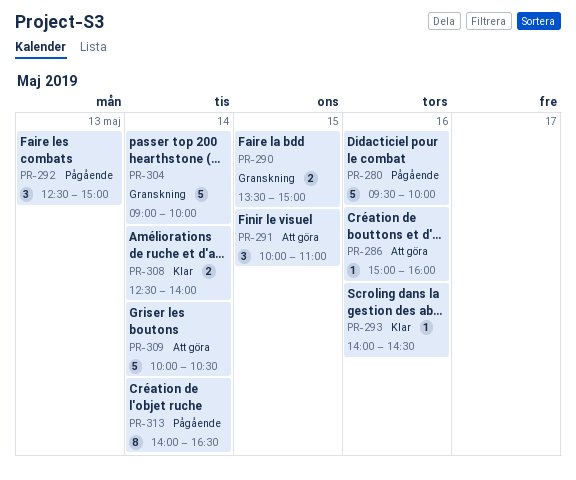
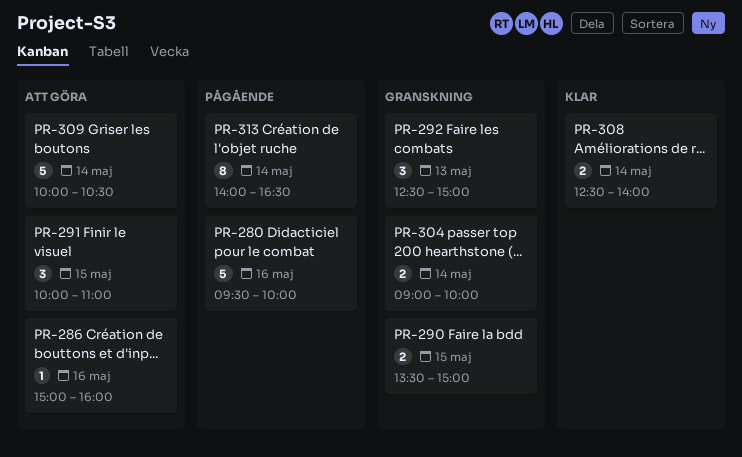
PR-292, status: Pågående -> Granskning
PR-293: present -> none
PR-304, estimate: 5 -> 2

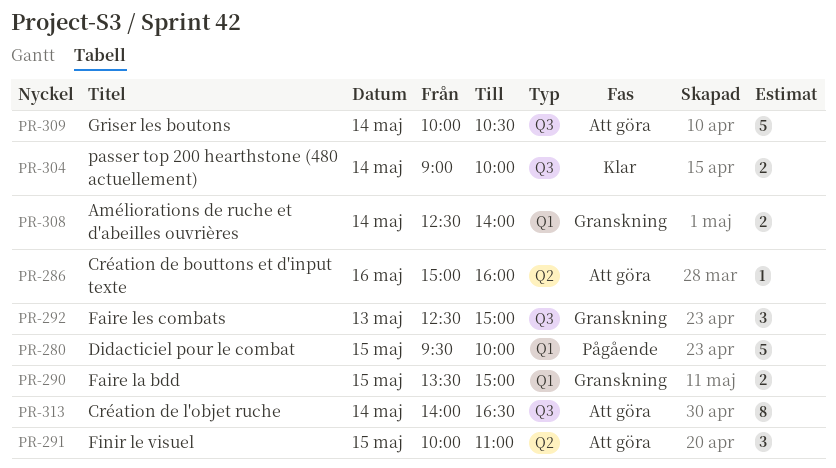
PR-280, day: May 16 -> May 15
PR-304, status: Granskning -> Klar
PR-308, status: Klar -> Granskning
PR-313, status: Pågående -> Att göra

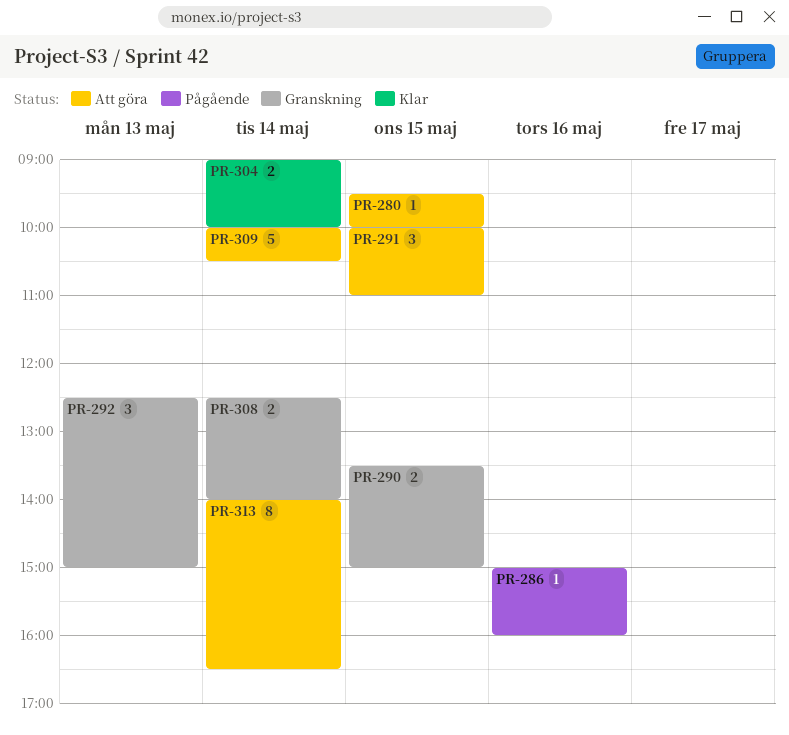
PR-280, status: Pågående -> Att göra
PR-280, estimate: 5 -> 1
PR-286, status: Att göra -> Pågående

